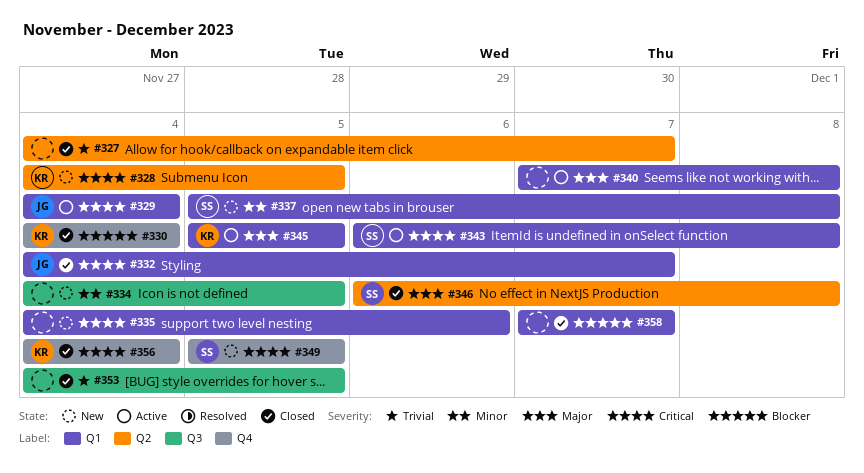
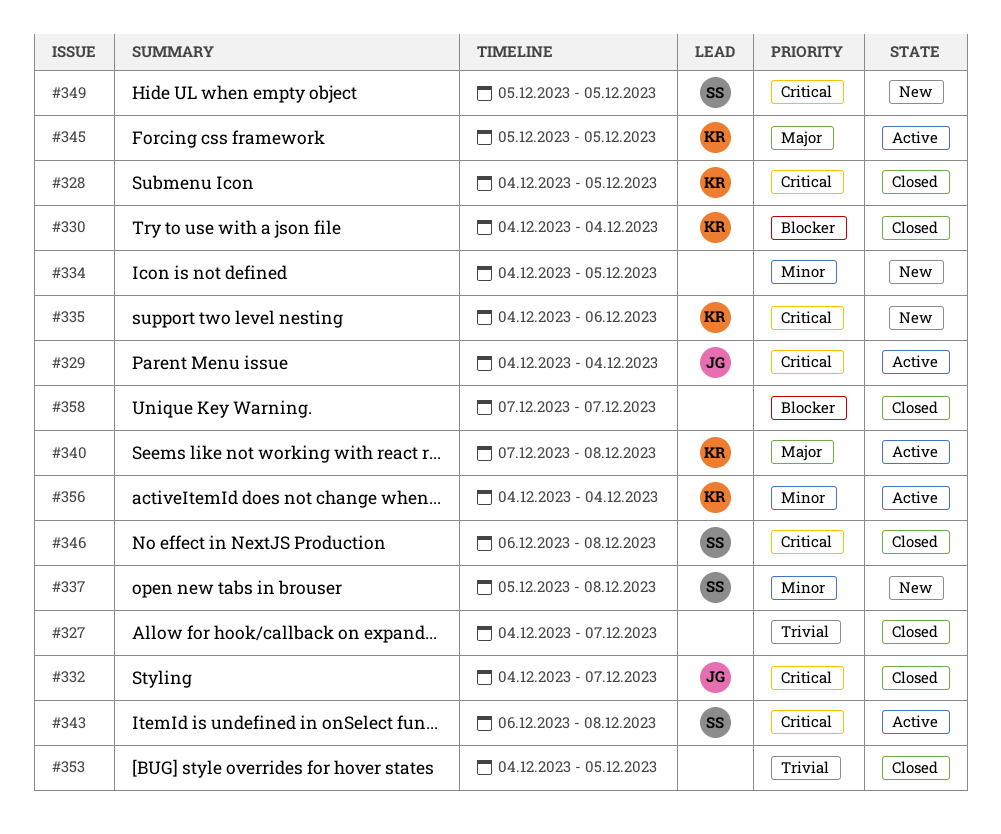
#328, status: New -> Closed
#335, owner: none -> KR
#340, owner: none -> KR
#346, priority: Major -> Critical
#356, status: Closed -> Active
#356, priority: Critical -> Minor

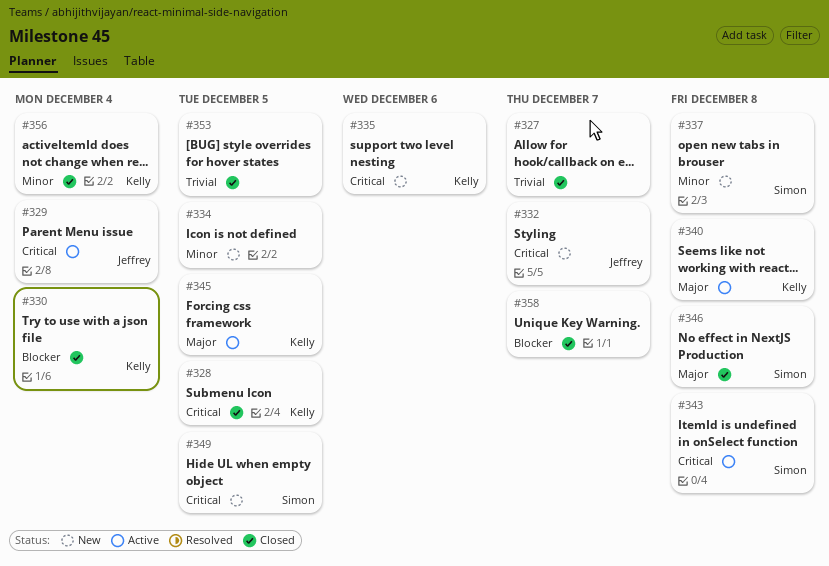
#332, status: Closed -> New
#346, priority: Critical -> Major
#356, status: Active -> Closed

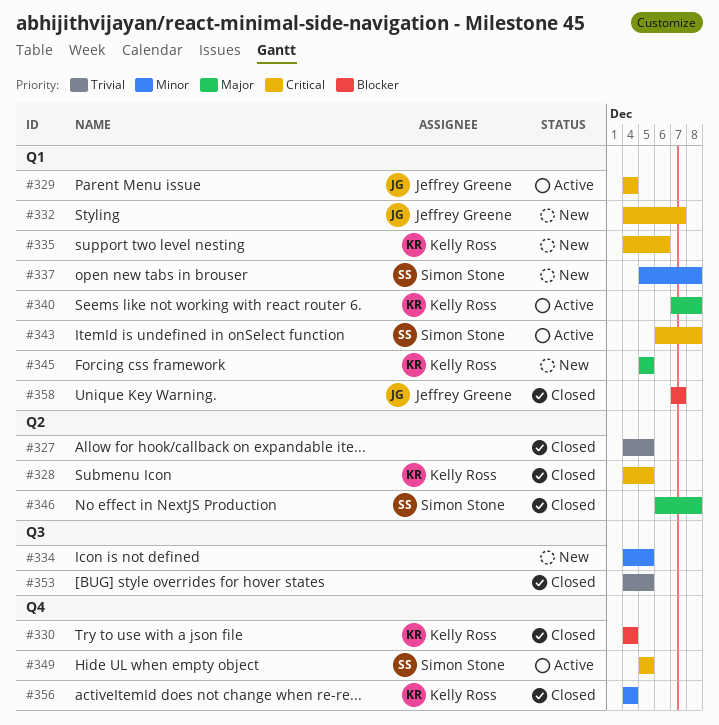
#327, due: Dec 7 -> Dec 5
#345, status: Active -> New
#349, status: New -> Active
#358, owner: none -> Jeffrey Greene

